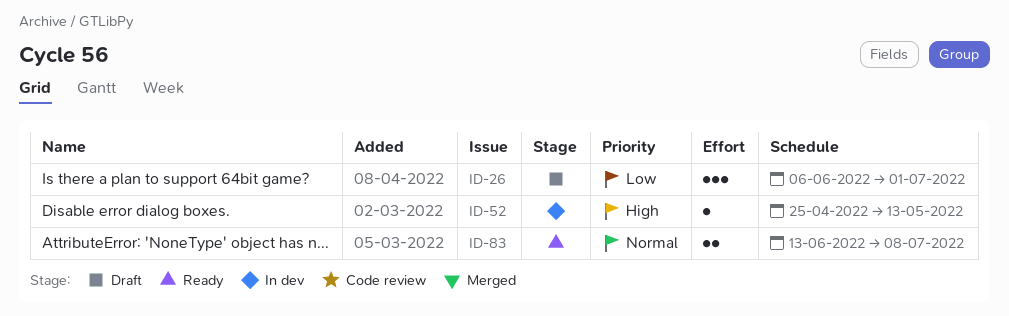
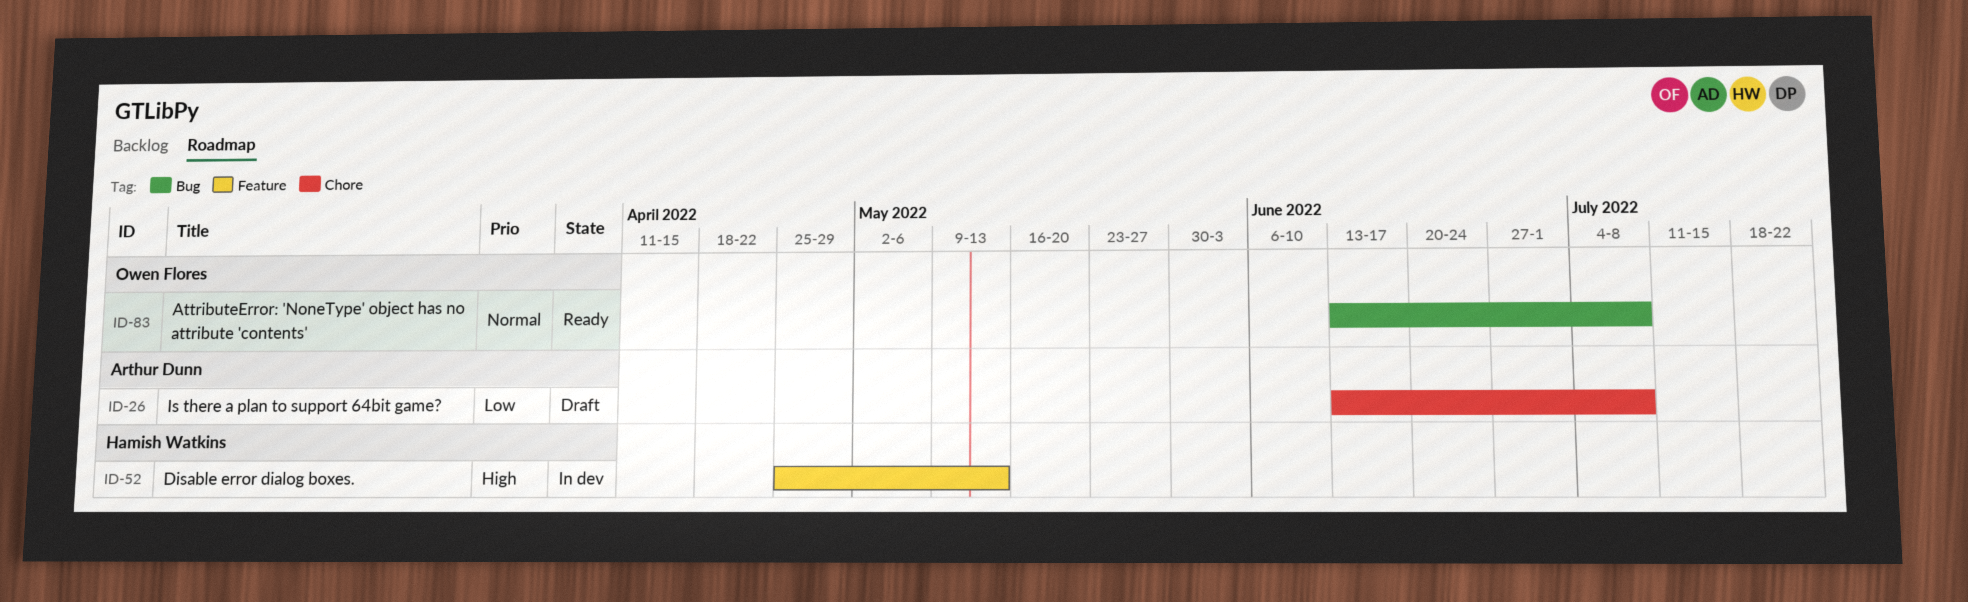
ID-26, start: Jun 6 -> Jun 13
ID-26, due: Jul 1 -> Jul 8

